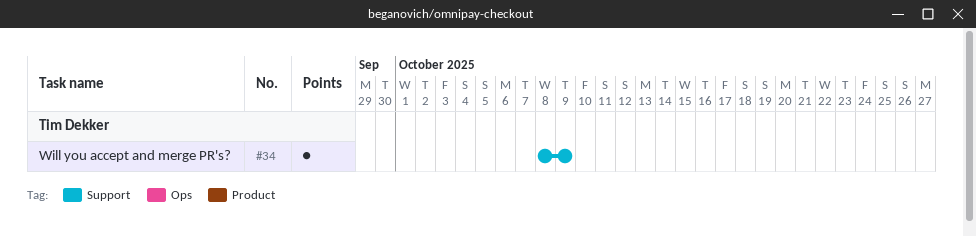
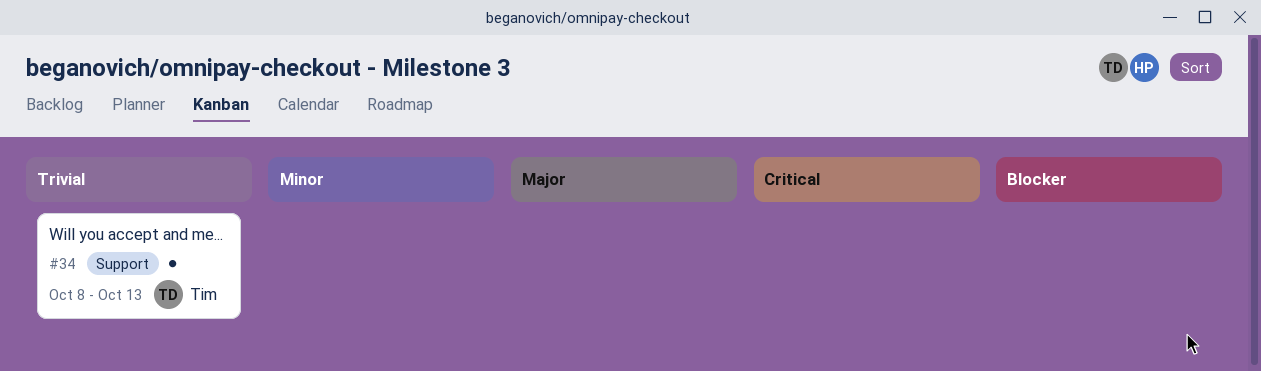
#34, due: Oct 9 -> Oct 13

